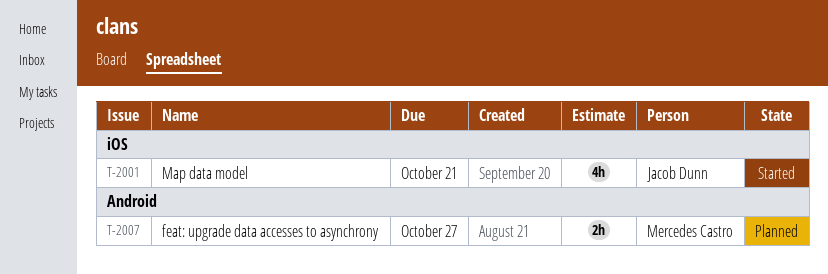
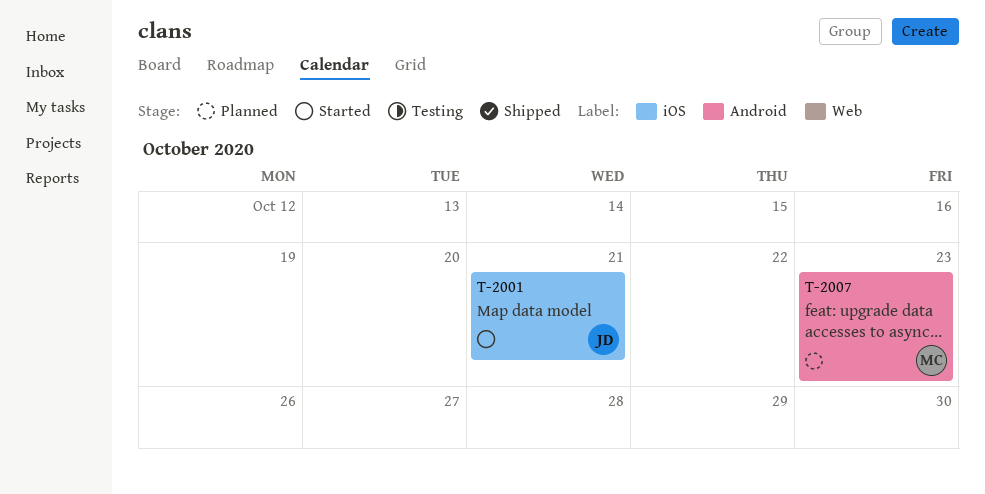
T-2007, due: Oct 27 -> Oct 23

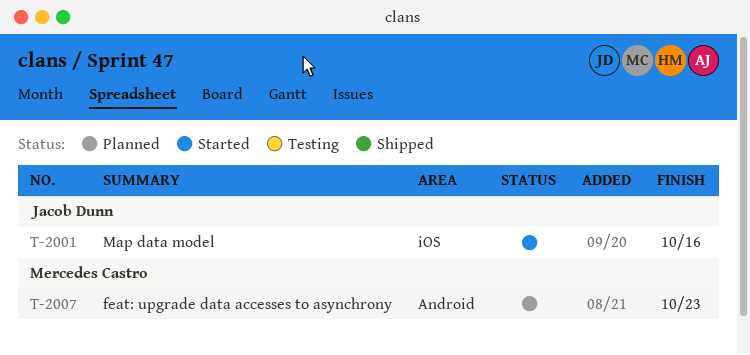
T-2001, due: Oct 21 -> Oct 16

